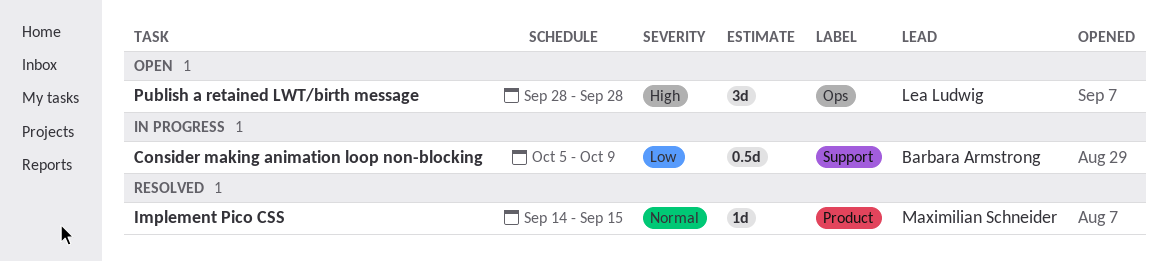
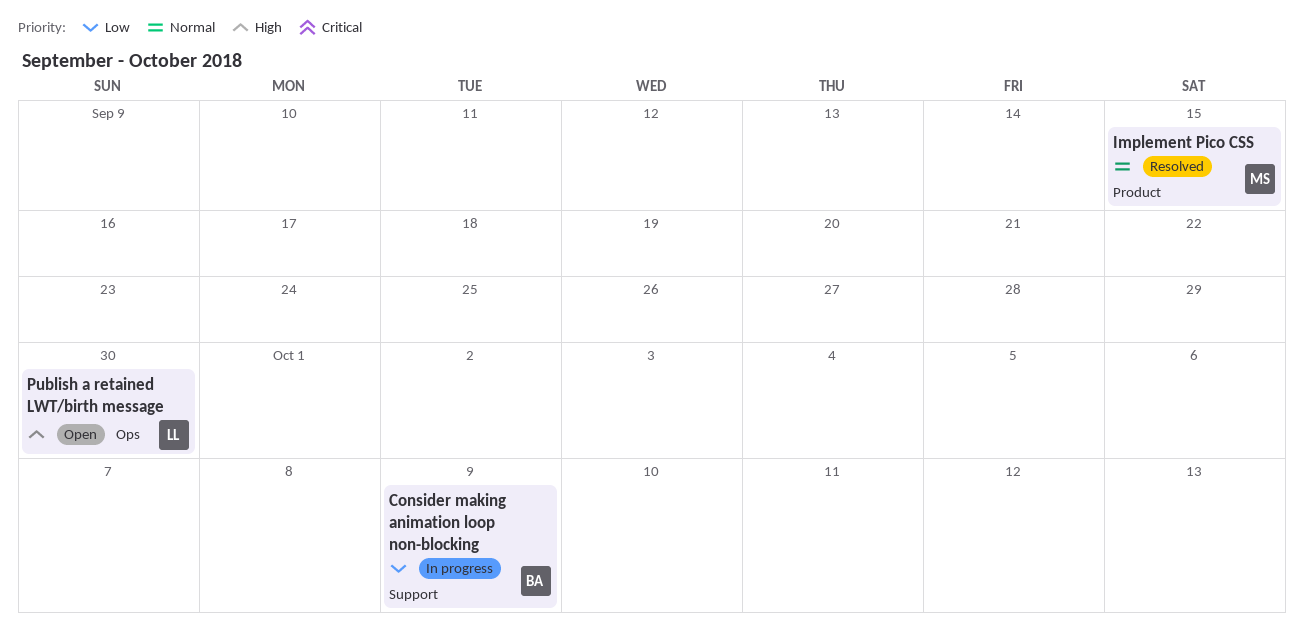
Publish a retained LWT/birth message, due: Sep 28 -> Sep 30

